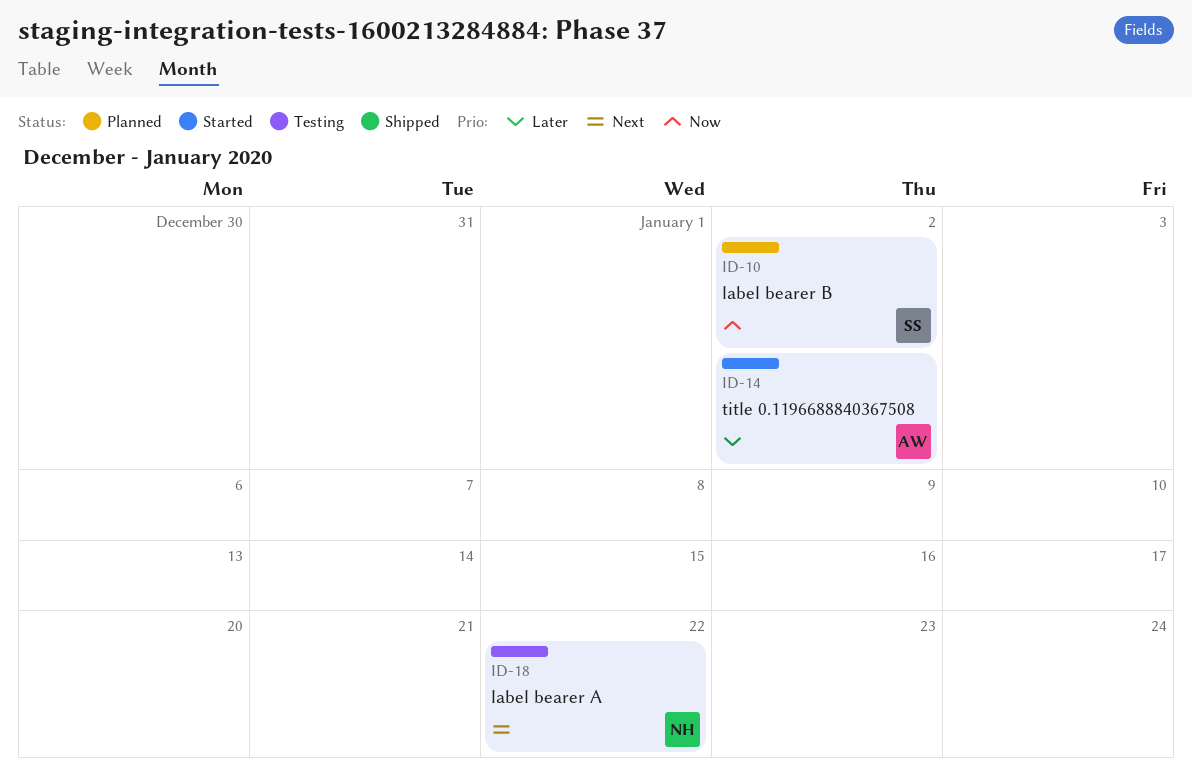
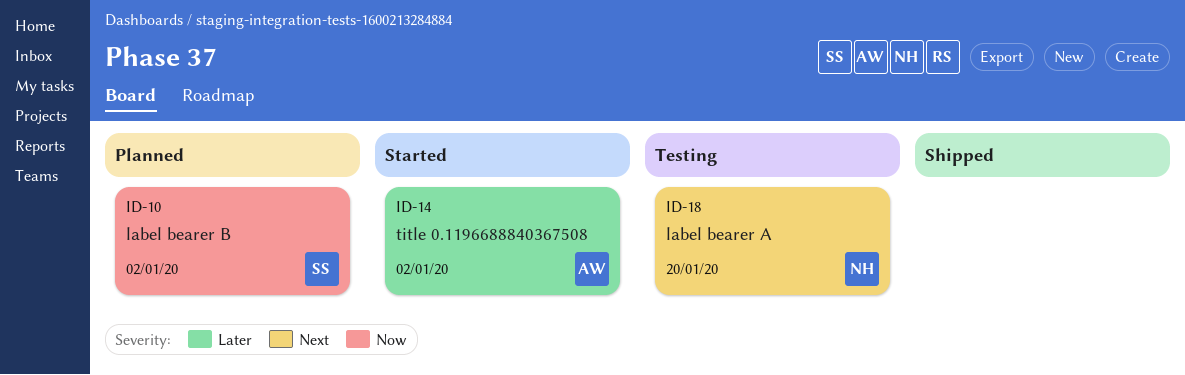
ID-18, due: Jan 22 -> Jan 20

